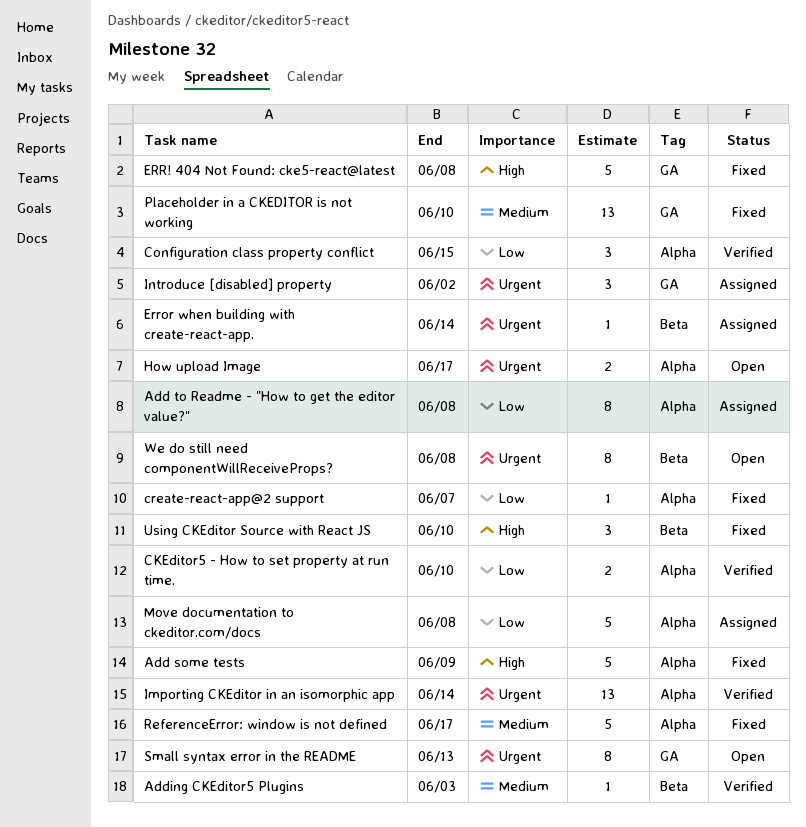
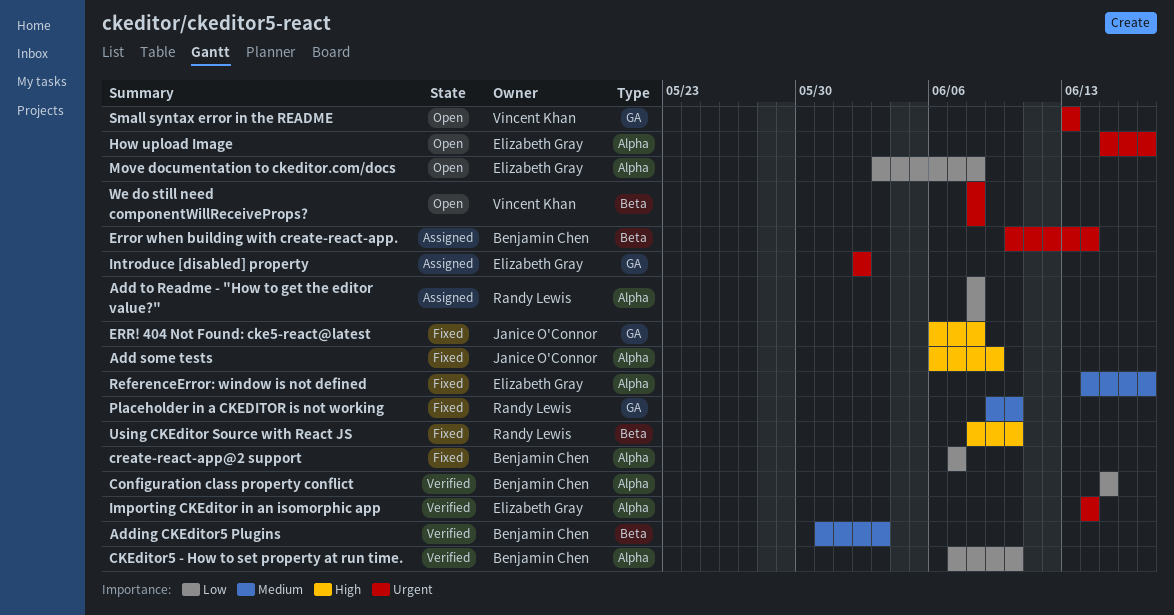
Move documentation to ckeditor.com/docs, status: Assigned -> Open

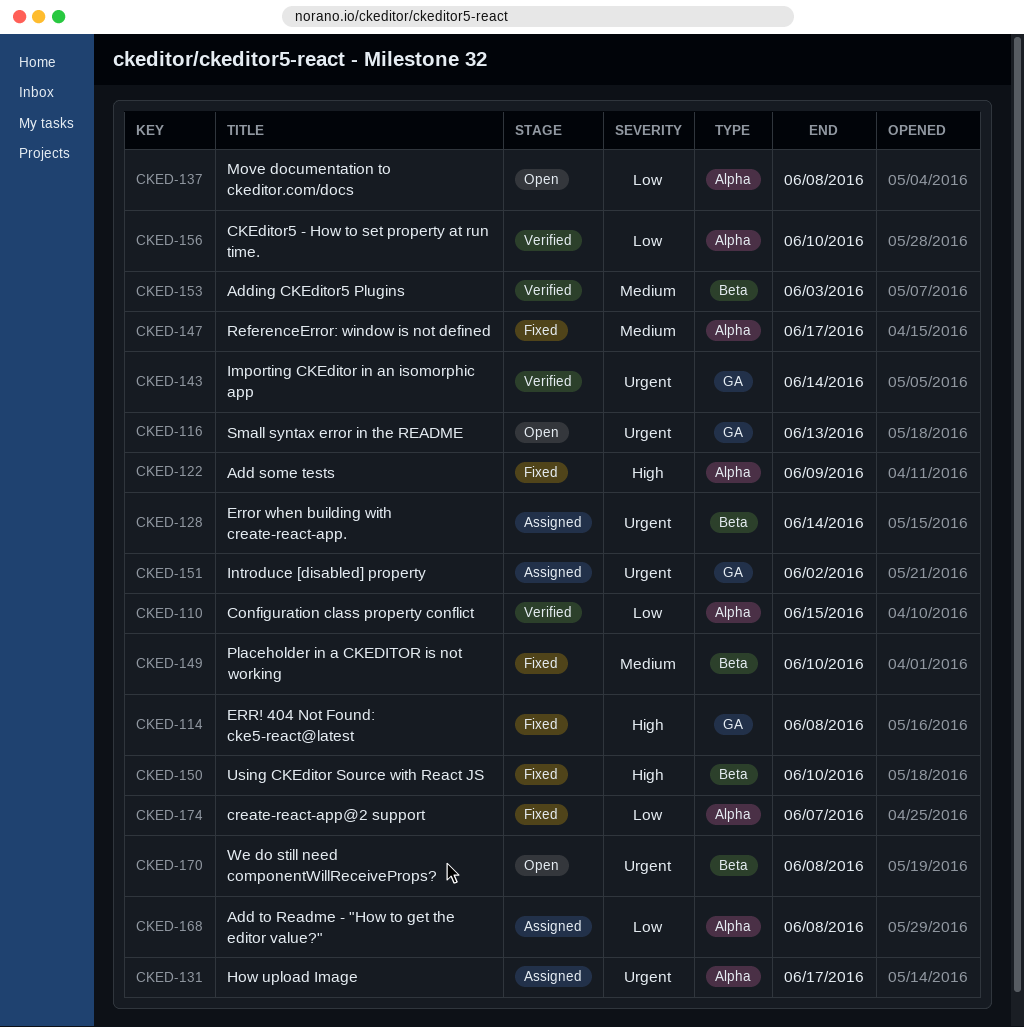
How upload Image, status: Open -> Assigned
Importing CKEditor in an isomorphic app, label: Alpha -> GA
Placeholder in a CKEDITOR is not working, label: GA -> Beta

